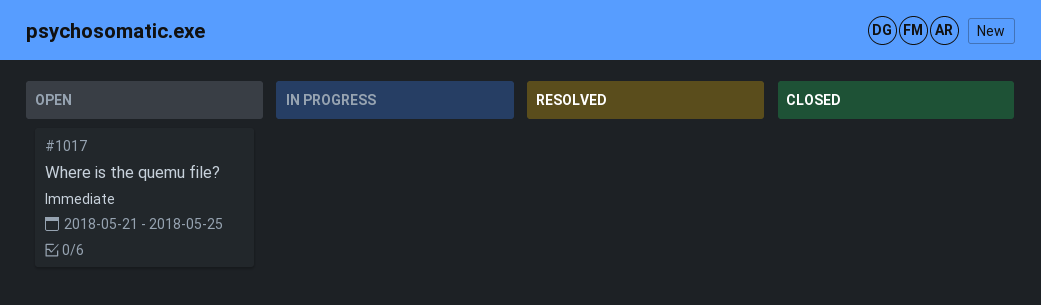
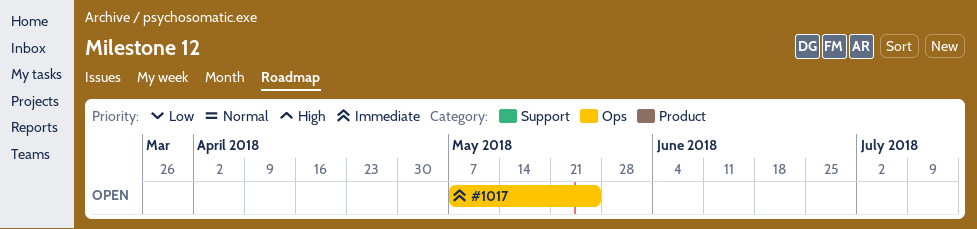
#1017, start: May 21 -> May 7

